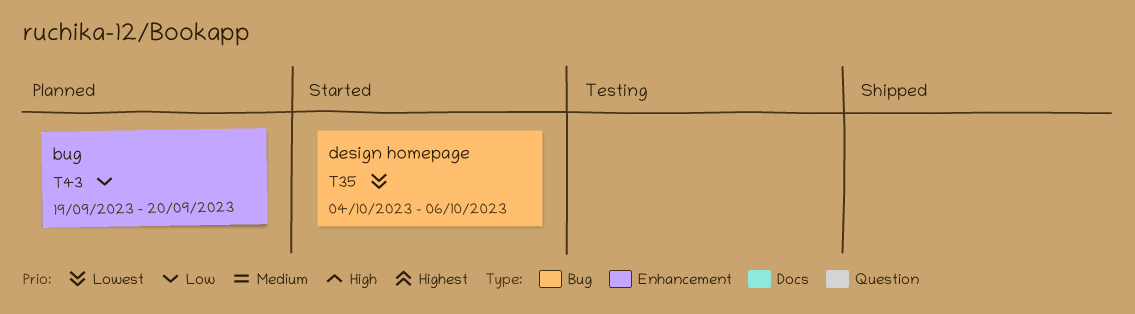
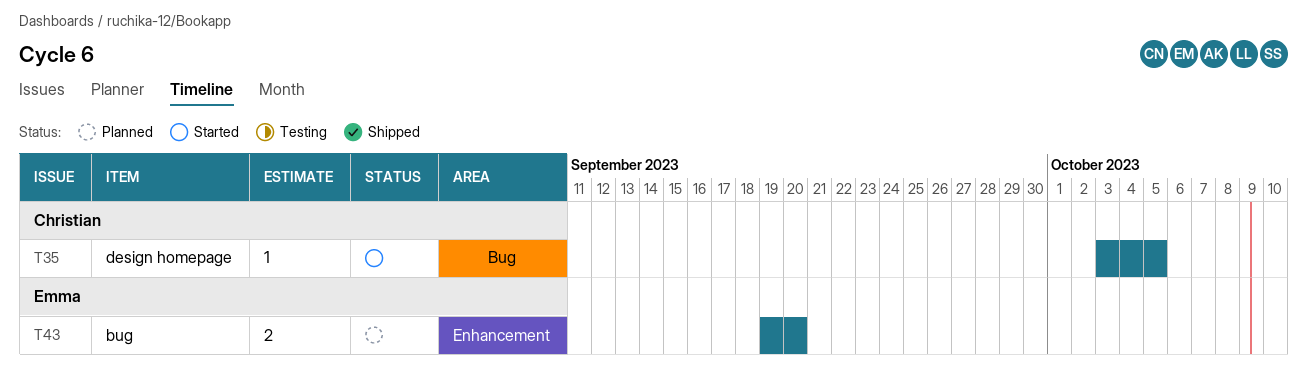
T35, start: Oct 4 -> Oct 3
T35, due: Oct 6 -> Oct 5

